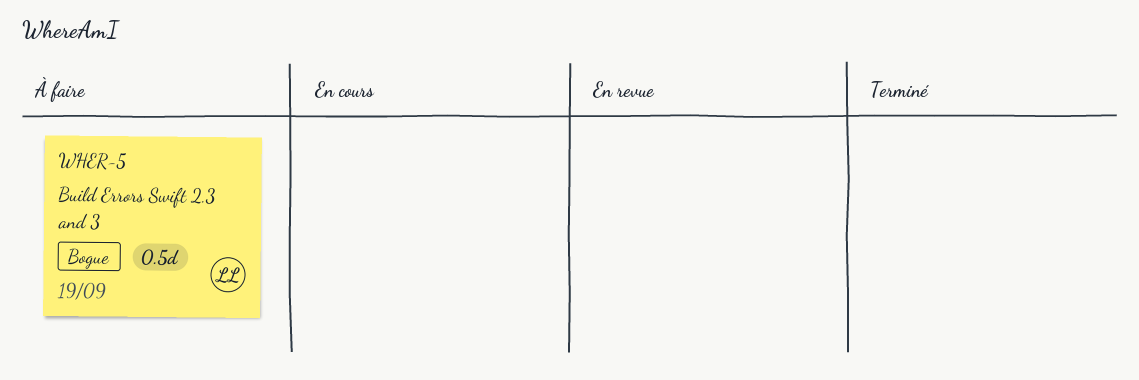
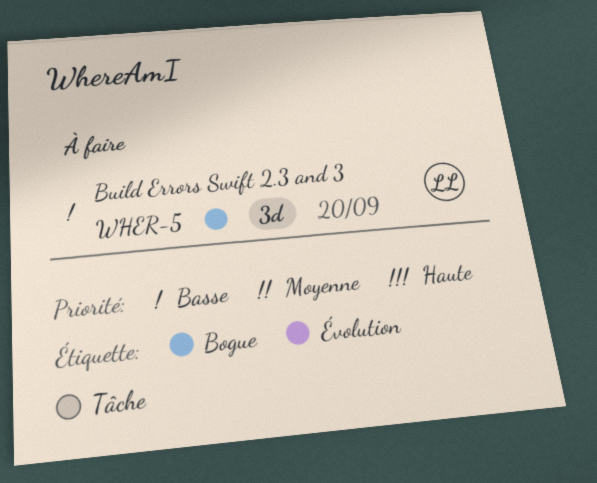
WHER-5, estimate: 0.5d -> 3d
WHER-5, due: Sep 19 -> Sep 20

